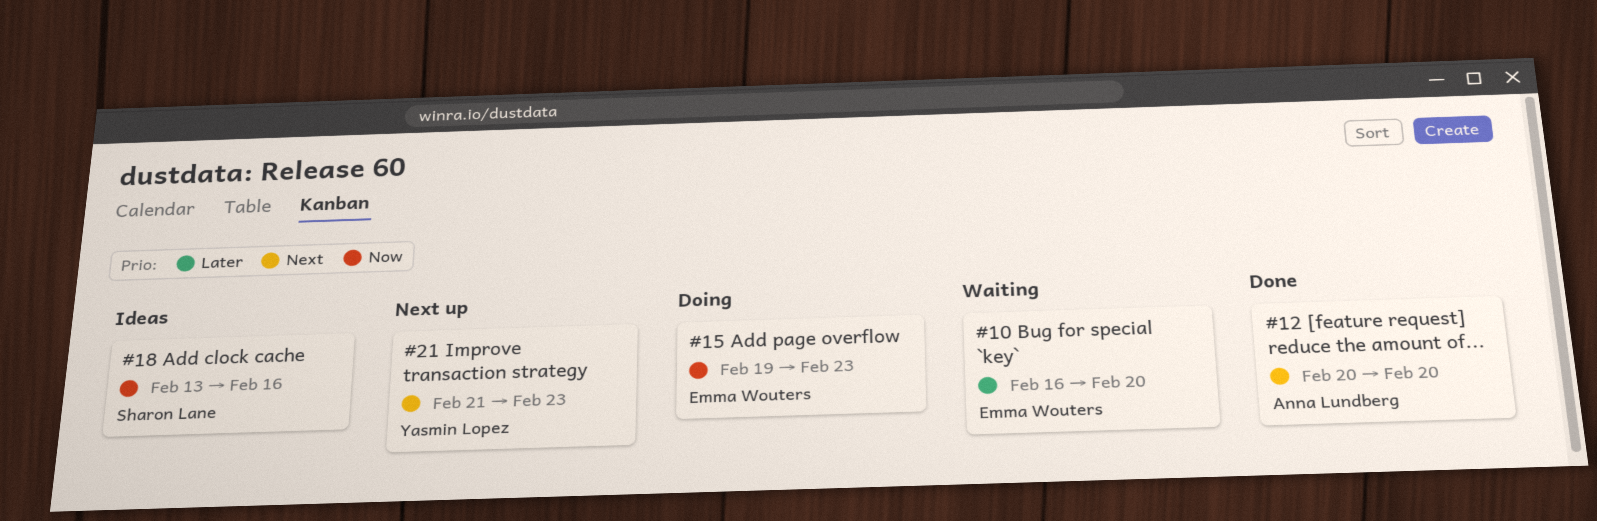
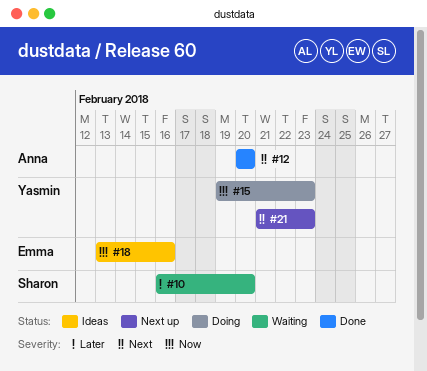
#10, owner: Emma Wouters -> Sharon Lane
#15, owner: Emma Wouters -> Yasmin Lopez
#18, owner: Sharon Lane -> Emma Wouters

